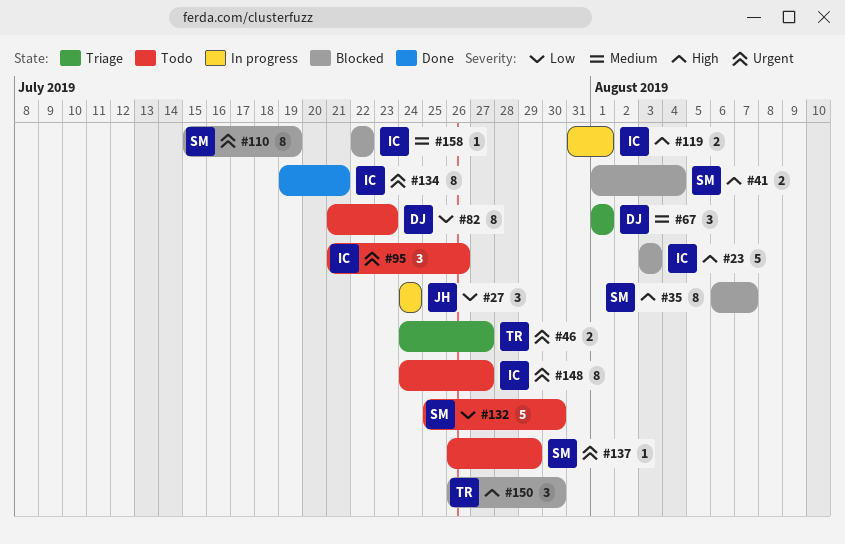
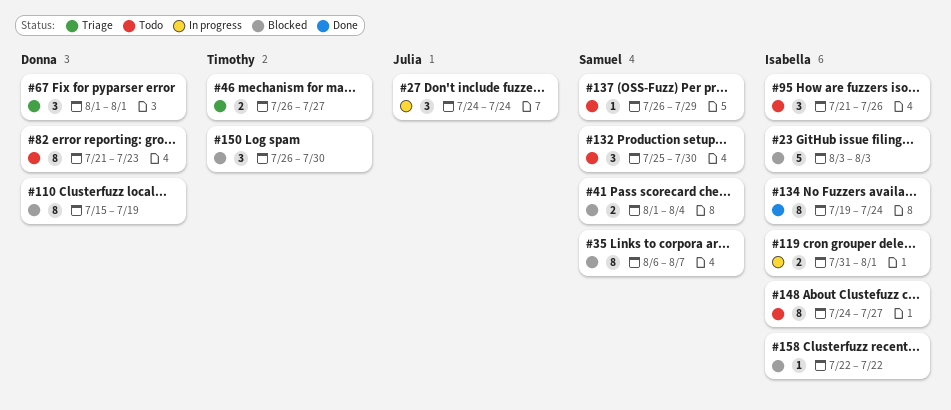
#46, start: Jul 24 -> Jul 26
#110, owner: Samuel -> Donna
#132, estimate: 5 -> 3
#134, due: Jul 21 -> Jul 24

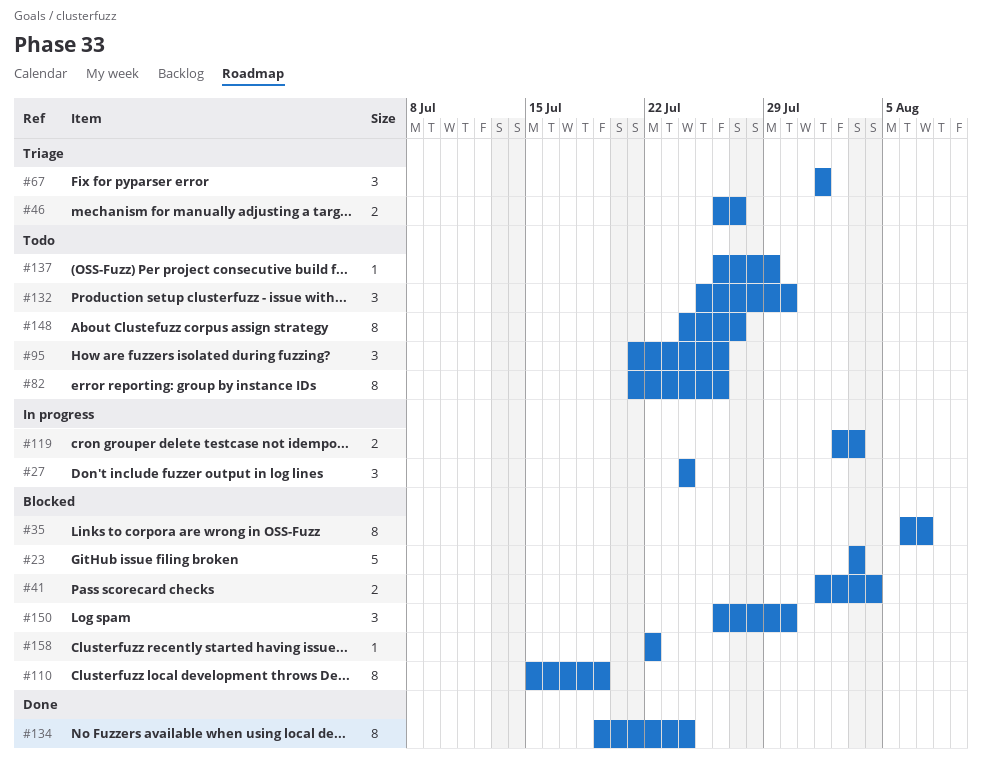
#82, due: Jul 23 -> Jul 26
#119, start: Jul 31 -> Aug 2
#119, due: Aug 1 -> Aug 3

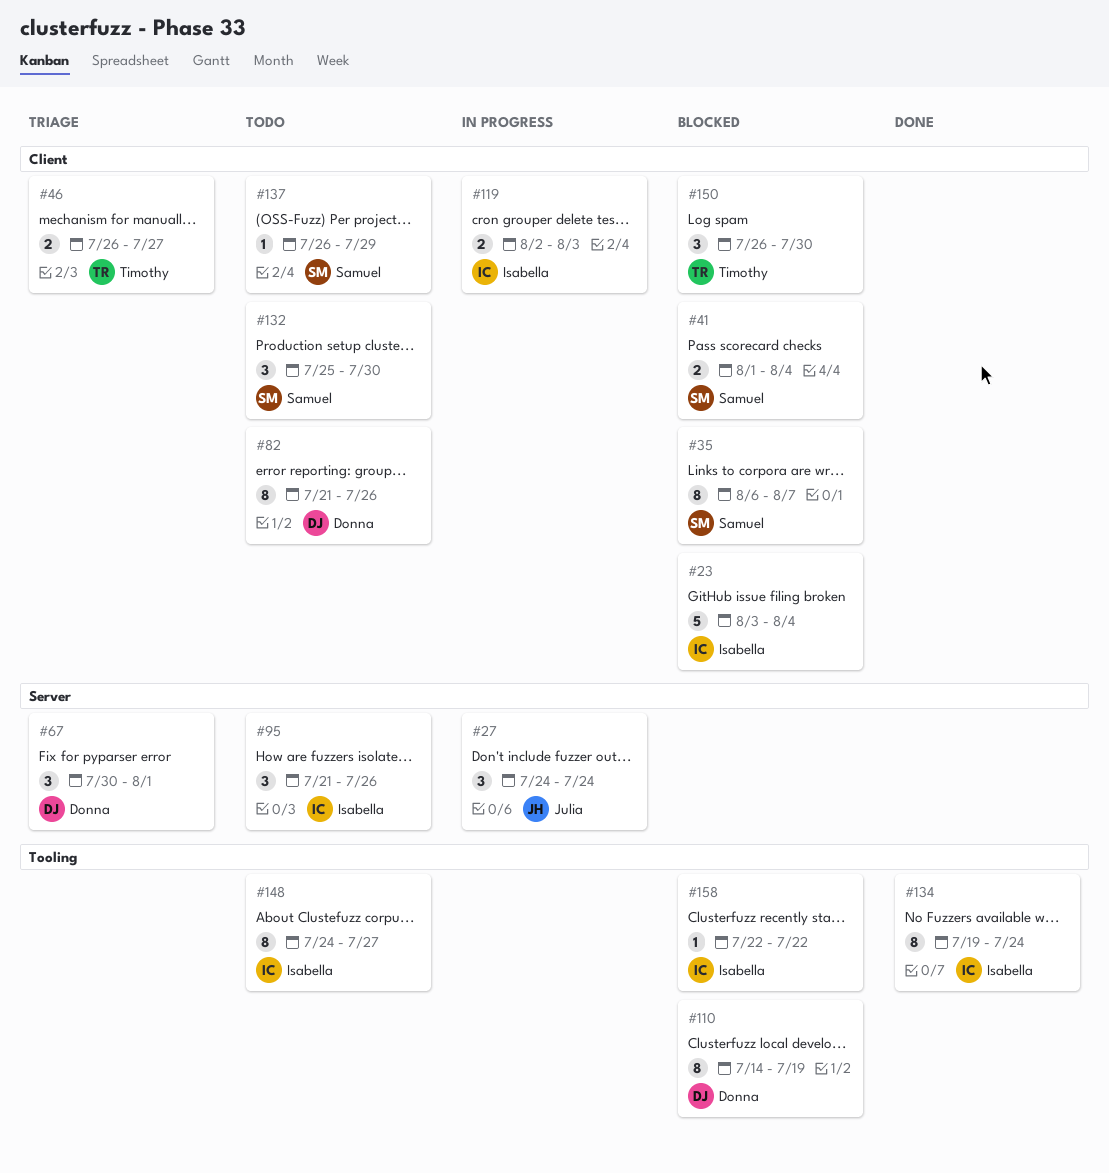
#23, due: Aug 3 -> Aug 4
#67, start: Aug 1 -> Jul 30
#110, start: Jul 15 -> Jul 14

